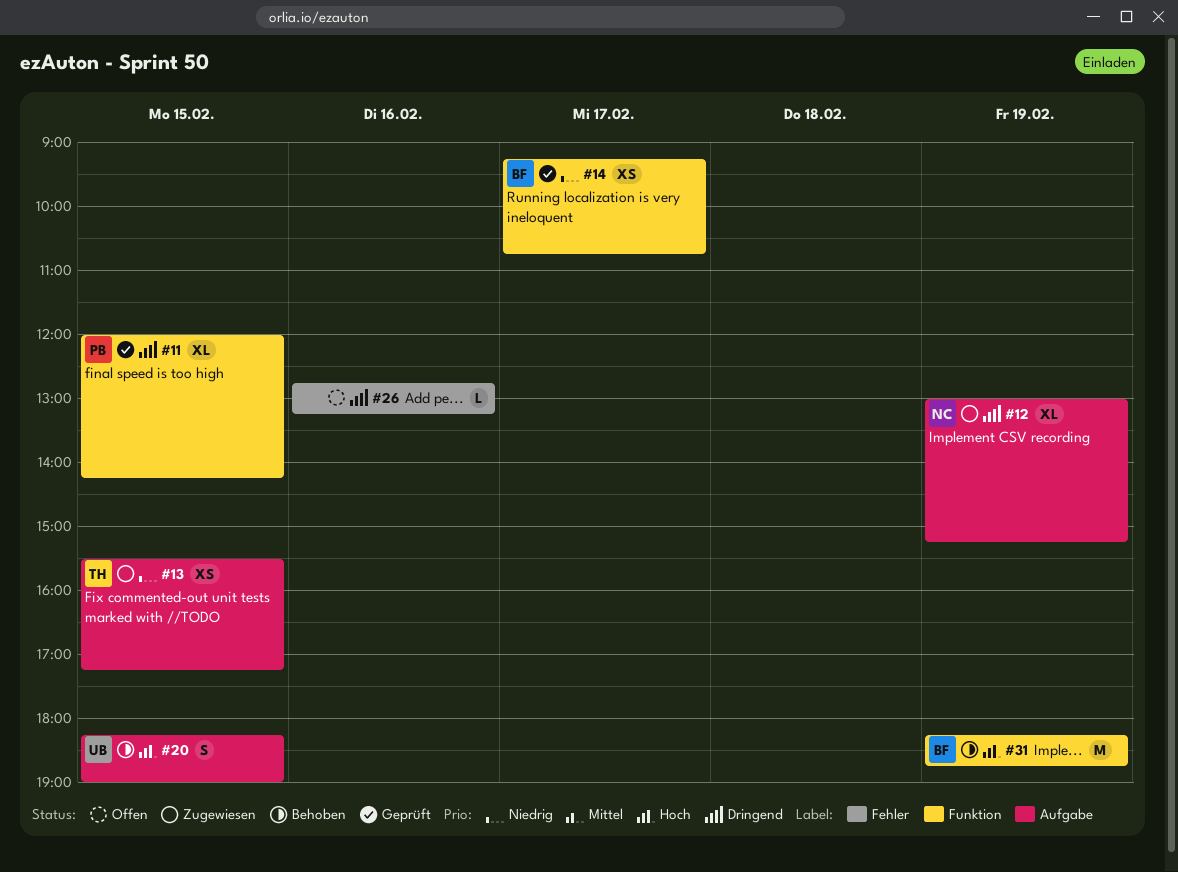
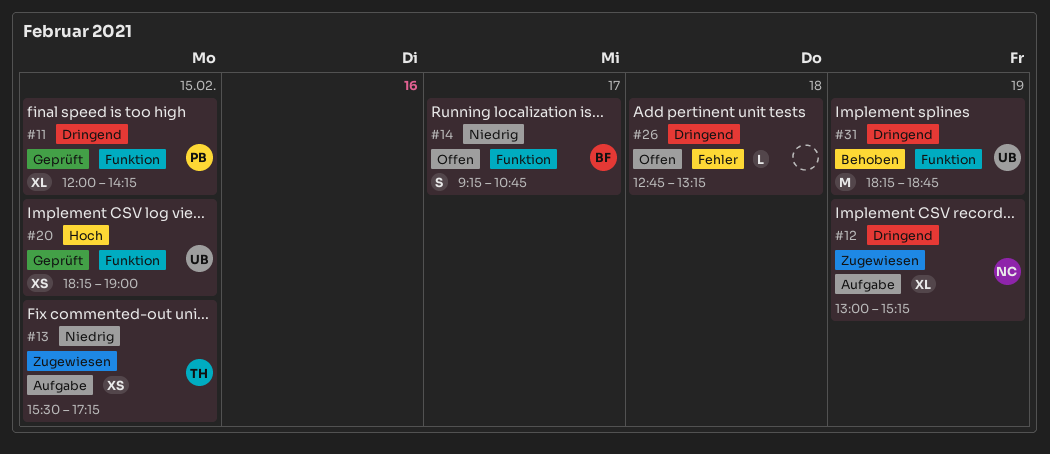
#14, status: Geprüft -> Offen
#14, estimate: XS -> S
#20, status: Behoben -> Geprüft
#20, label: Aufgabe -> Funktion
#20, estimate: S -> XS
#26, day: Feb 16 -> Feb 18
#31, owner: BF -> UB
#31, priority: Hoch -> Dringend

